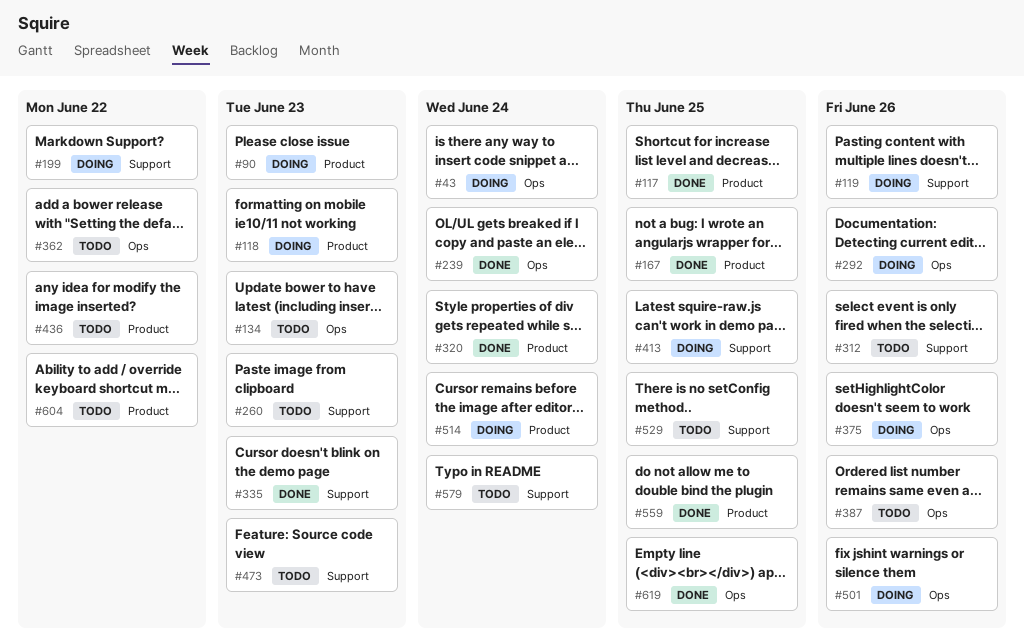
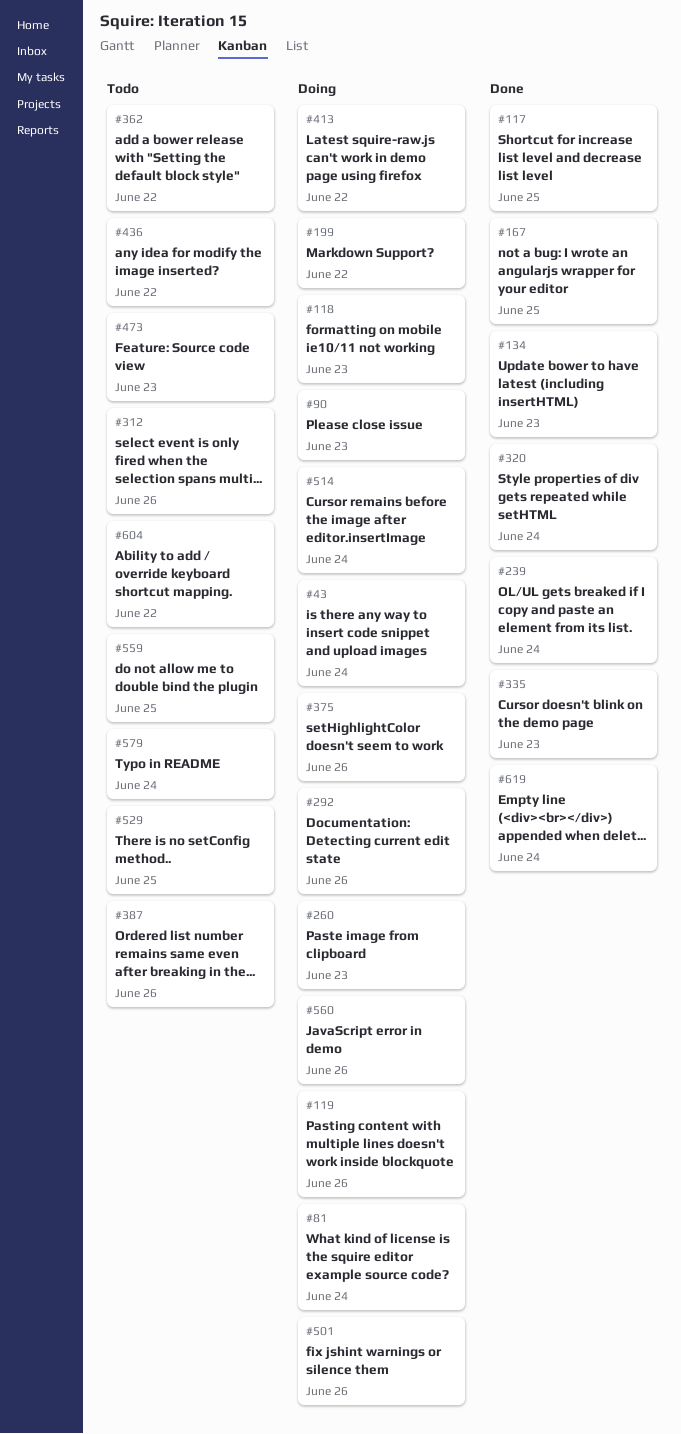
#81: none -> present
#134, status: Todo -> Done
#260, status: Todo -> Doing
#413, due: Jun 25 -> Jun 22
#559, status: Done -> Todo
#560: none -> present
#619, due: Jun 25 -> Jun 24

